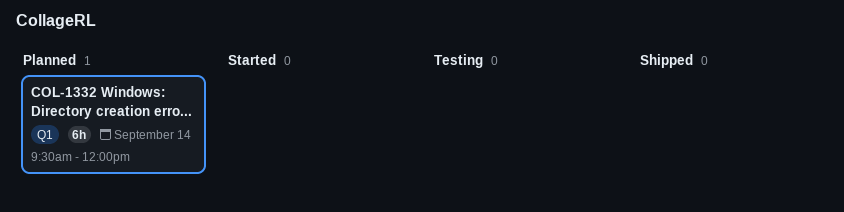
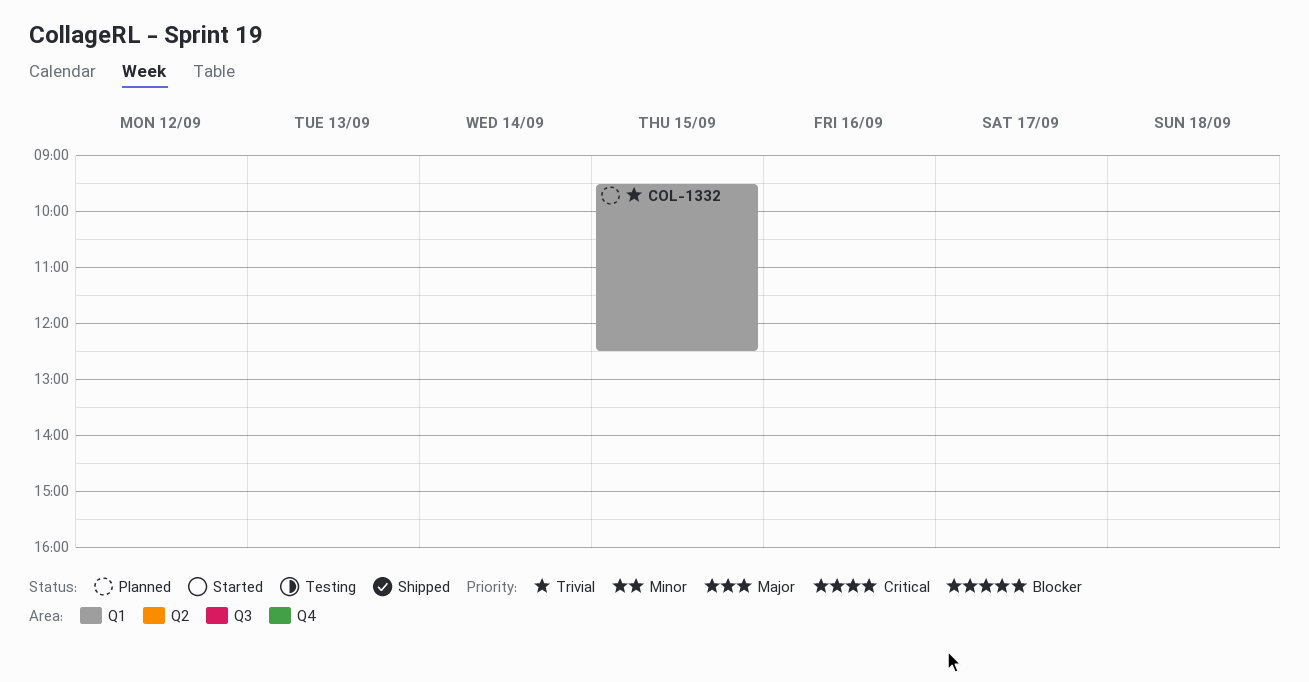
COL-1332, day: Sep 14 -> Sep 15
COL-1332, ends: 12:00 -> 12:30

